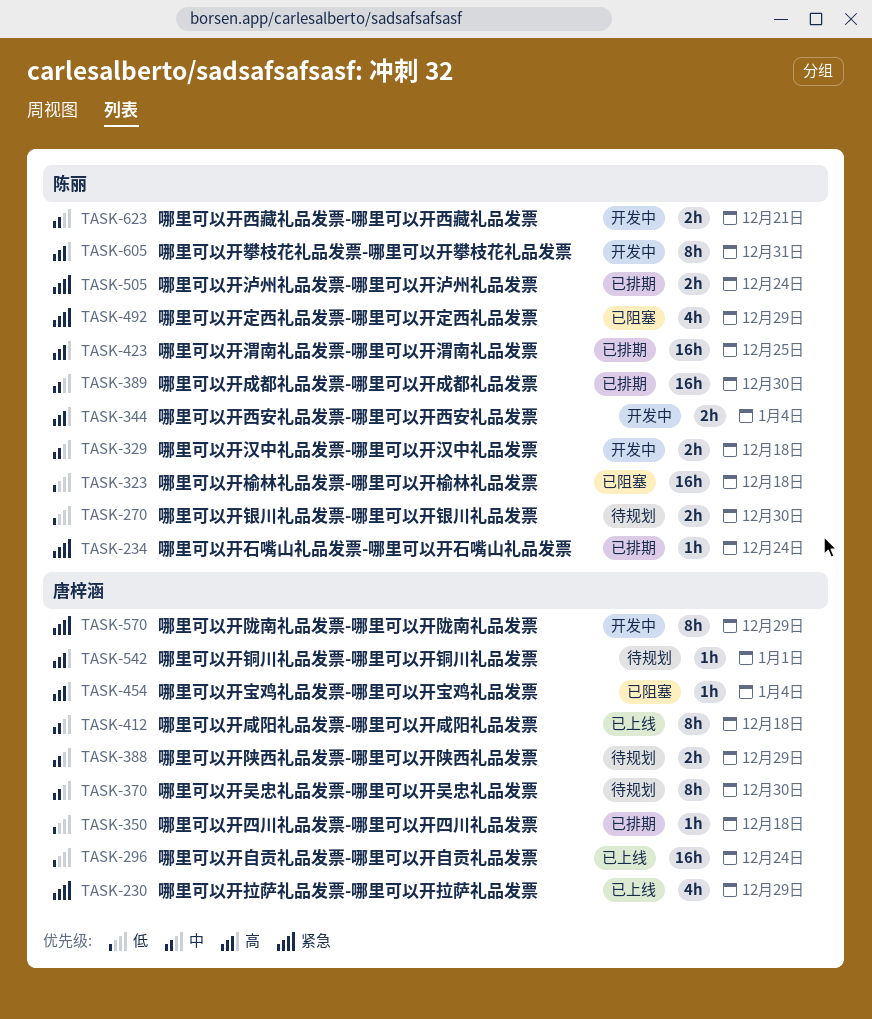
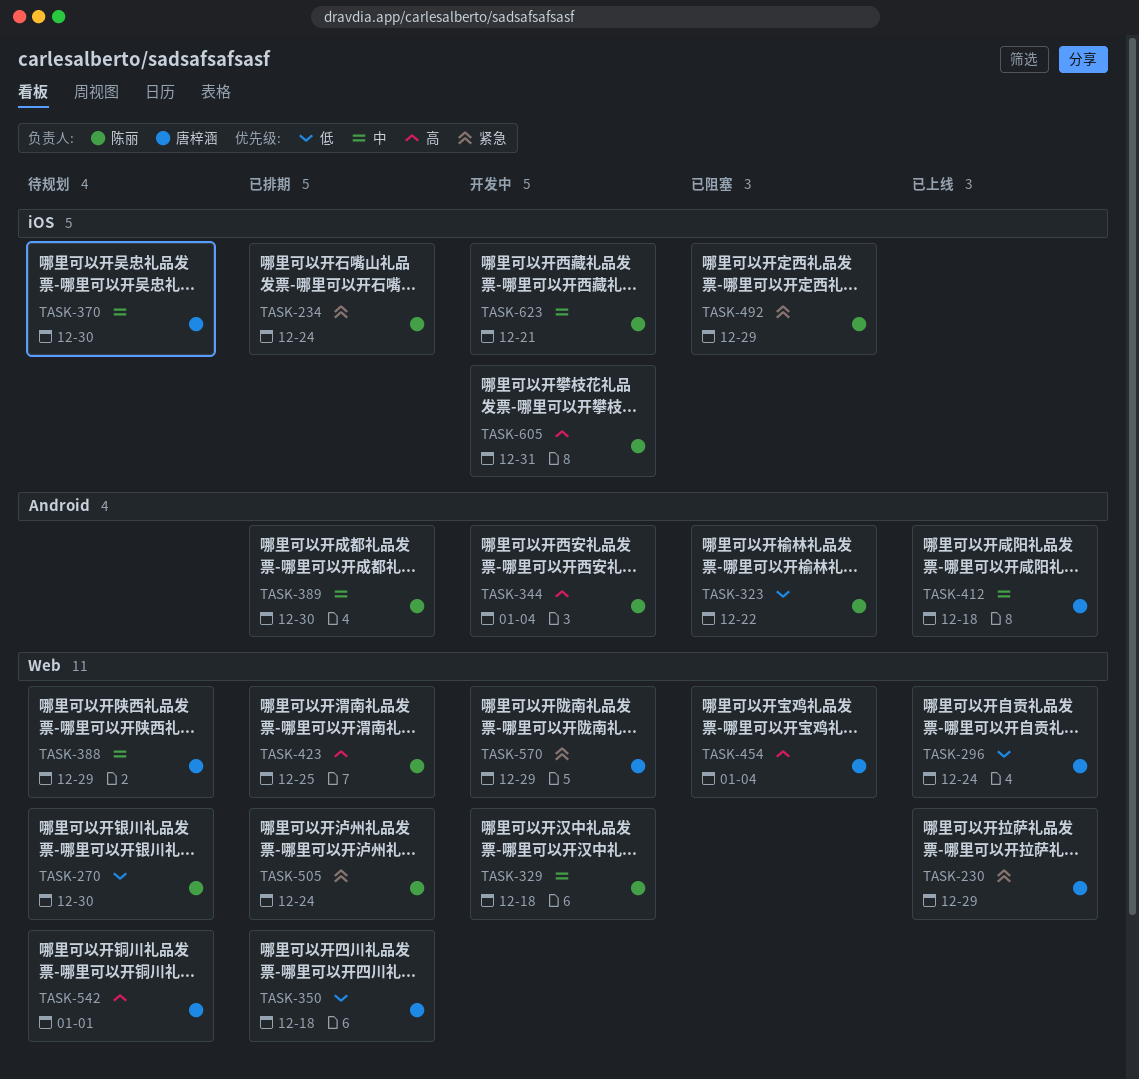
TASK-323, due: Dec 18 -> Dec 22

